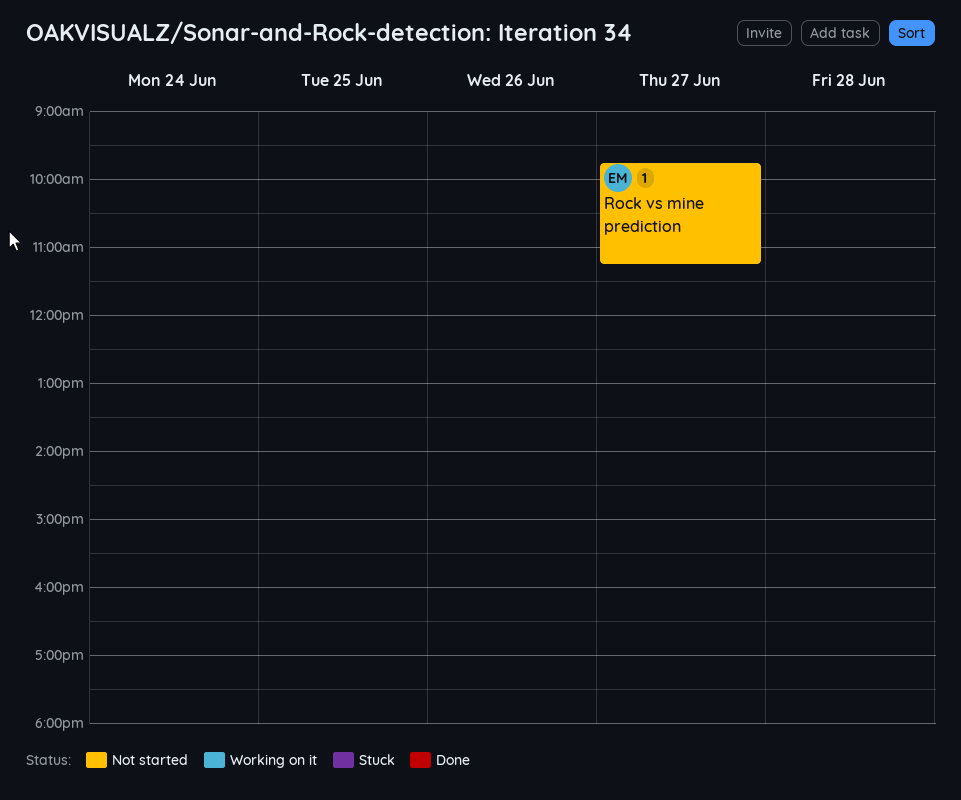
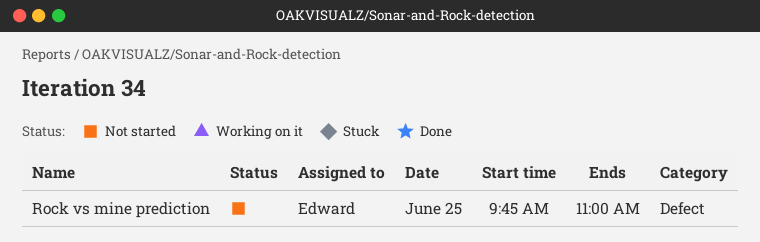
Rock vs mine prediction, day: Jun 27 -> Jun 25
Rock vs mine prediction, ends: 11:15 -> 11:00

